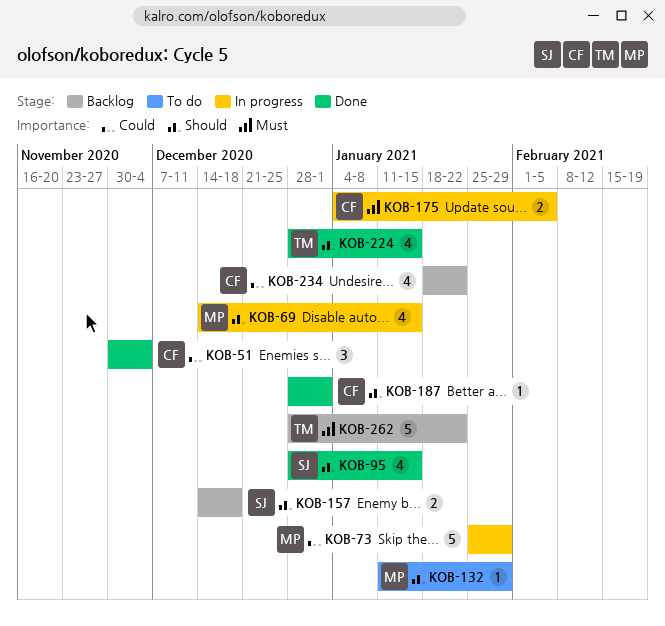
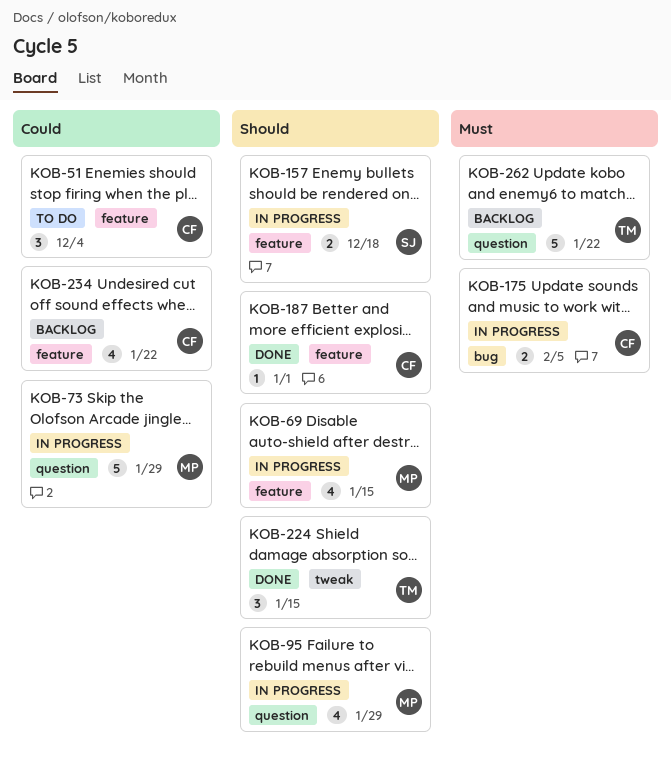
KOB-51, status: Done -> To do
KOB-95, status: Done -> In progress
KOB-95, owner: SJ -> MP
KOB-95, due: Jan 15 -> Jan 29
KOB-132: present -> none
KOB-157, status: Backlog -> In progress
KOB-224, estimate: 4 -> 3

